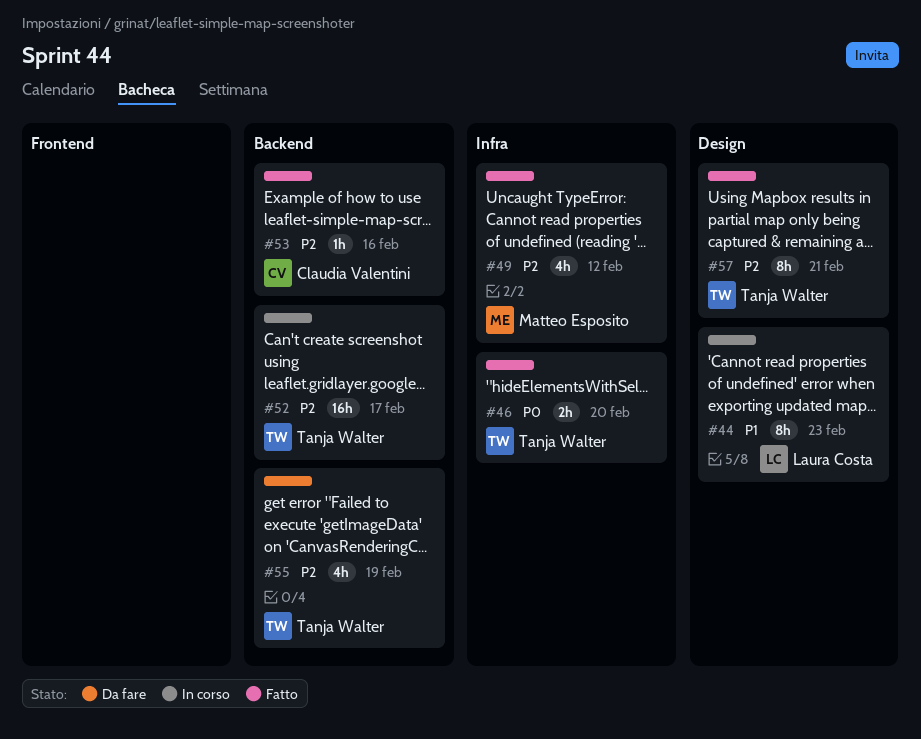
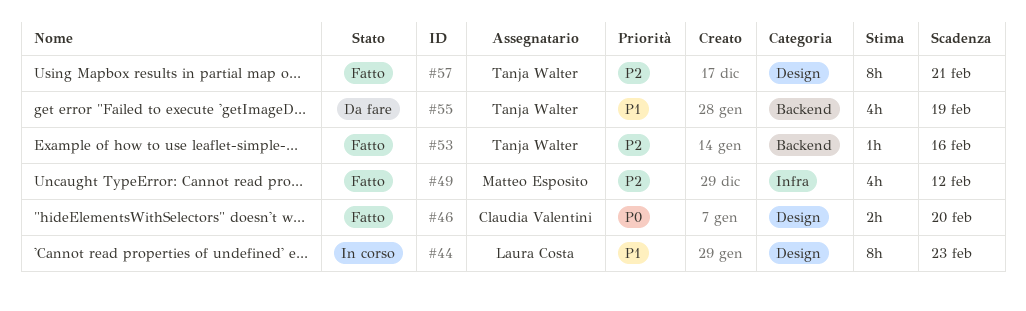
#46, owner: Tanja Walter -> Claudia Valentini
#46, label: Infra -> Design
#52: present -> none
#53, owner: Claudia Valentini -> Tanja Walter
#55, priority: P2 -> P1

